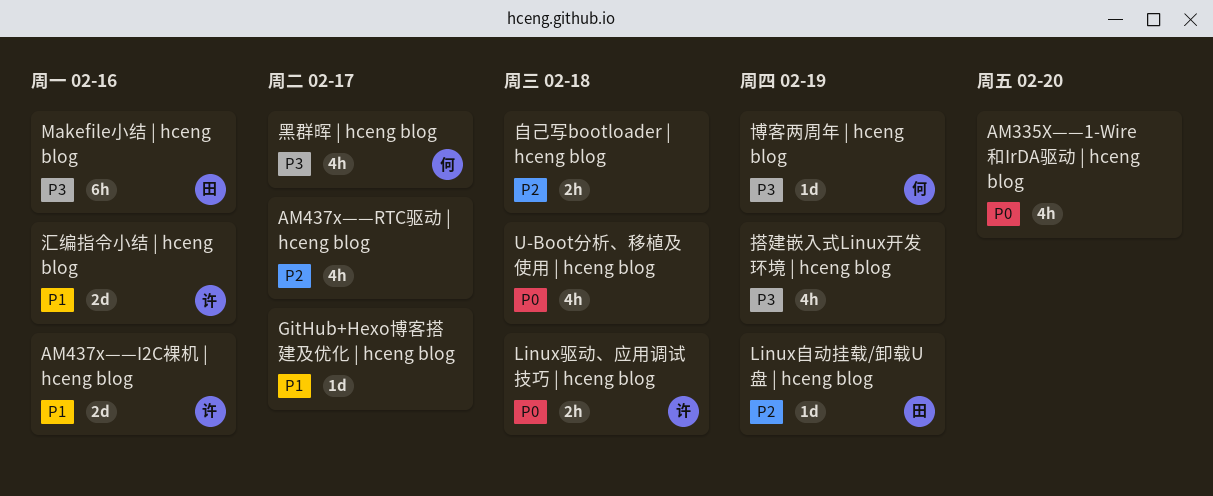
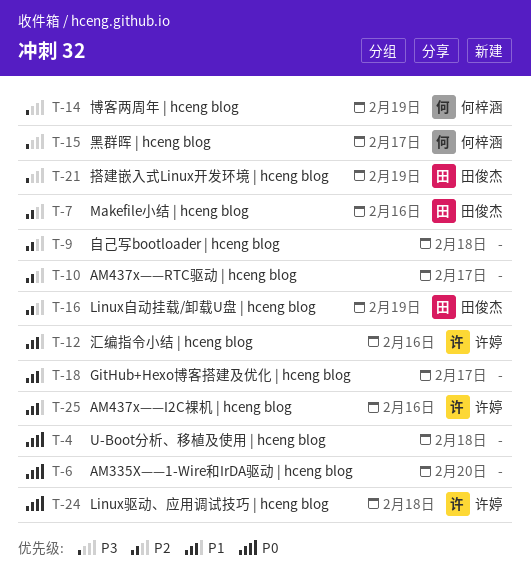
Makefile小结 | hceng blog, priority: P3 -> P2
搭建嵌入式Linux开发环境 | hceng blog, owner: none -> 田俊杰

